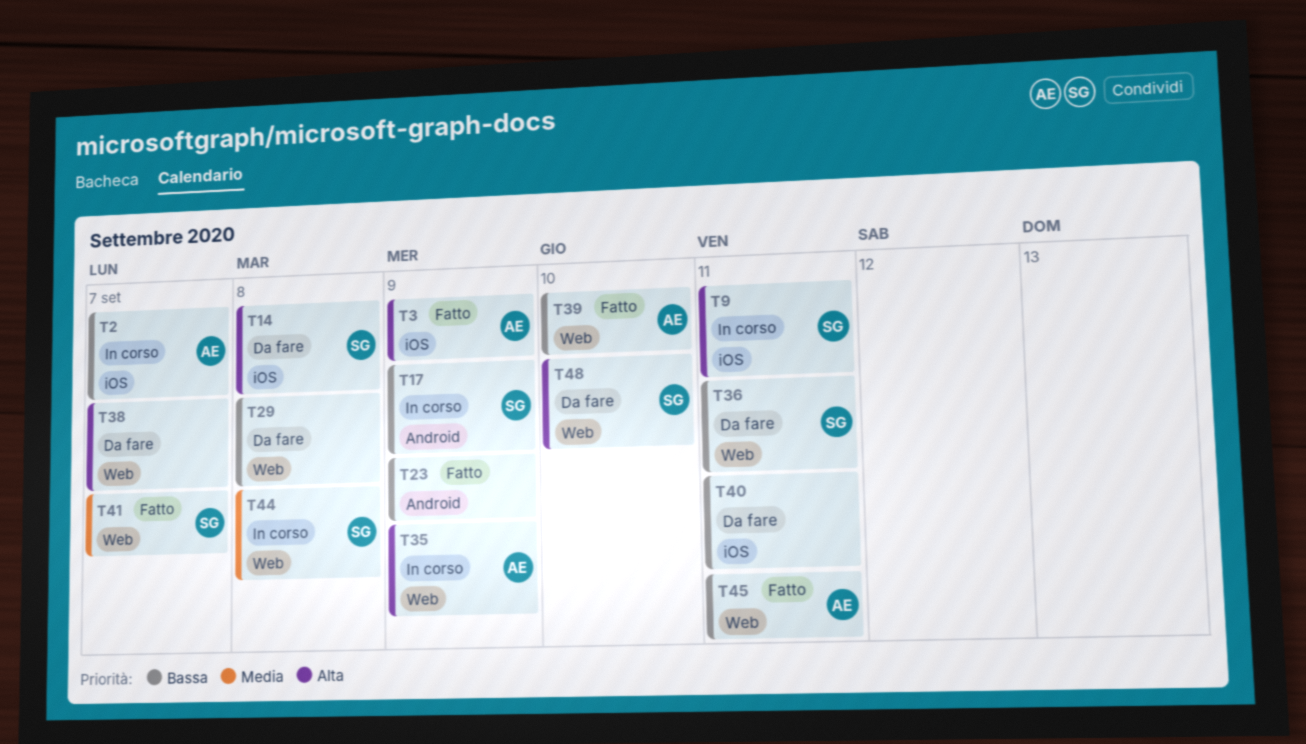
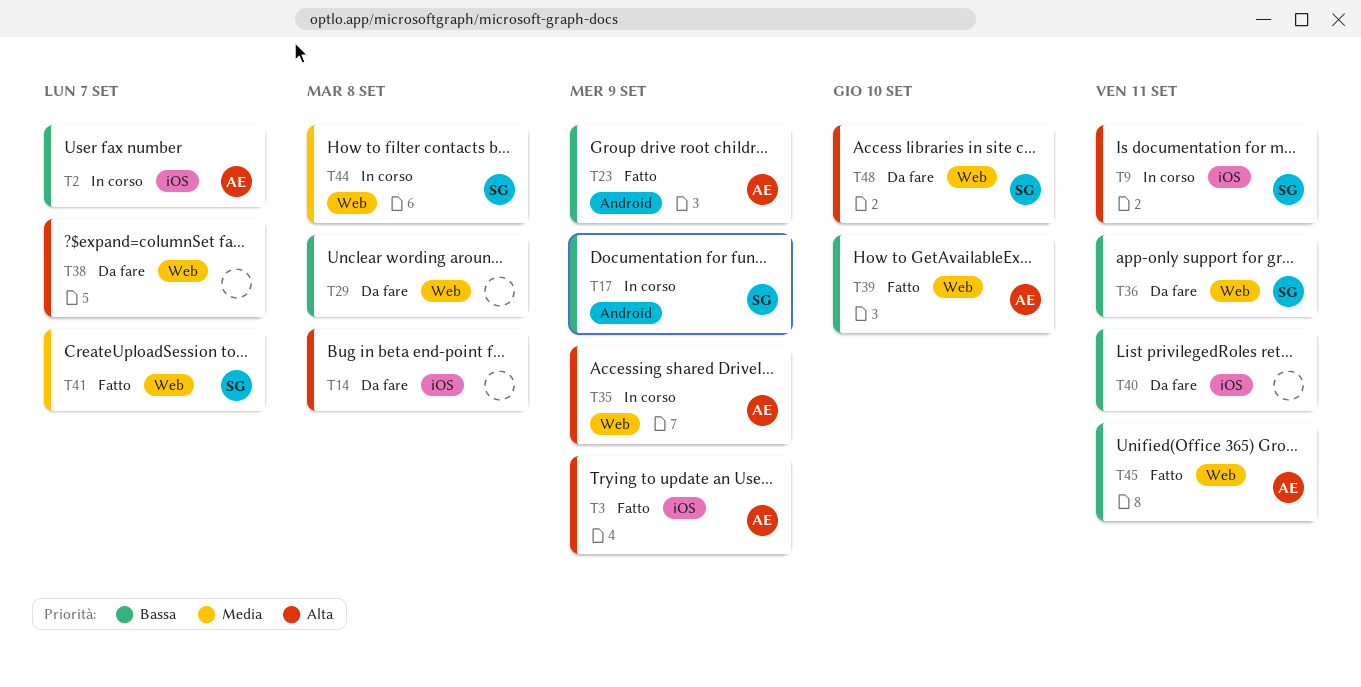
T14, owner: SG -> none
T23, owner: none -> AE

